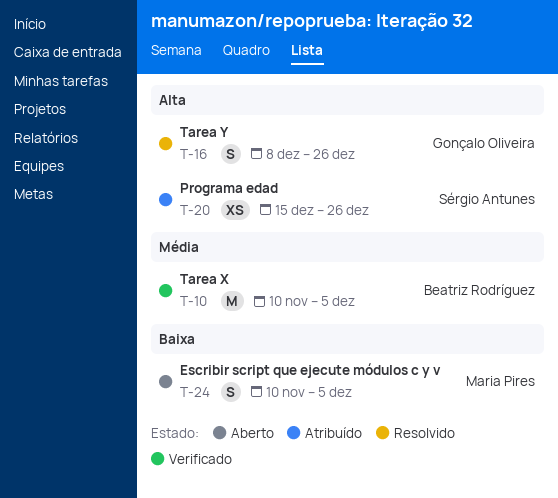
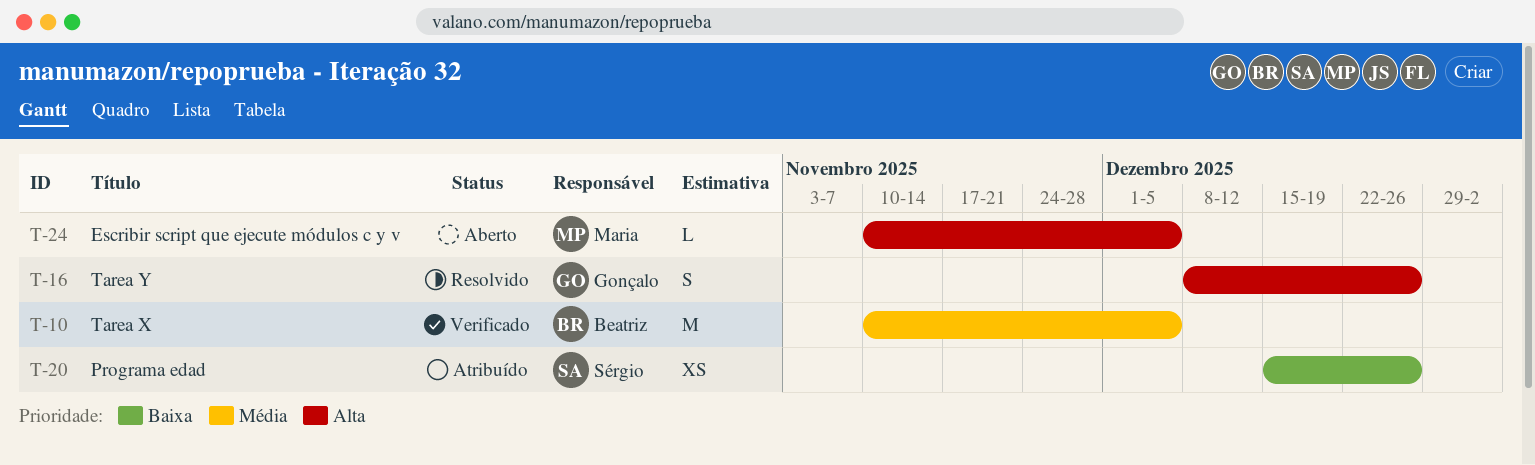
T-20, priority: Alta -> Baixa
T-24, priority: Baixa -> Alta
T-24, estimate: S -> L

